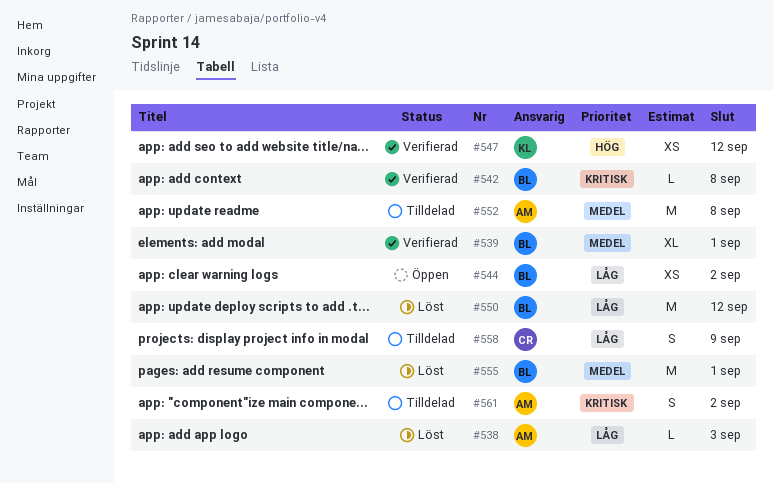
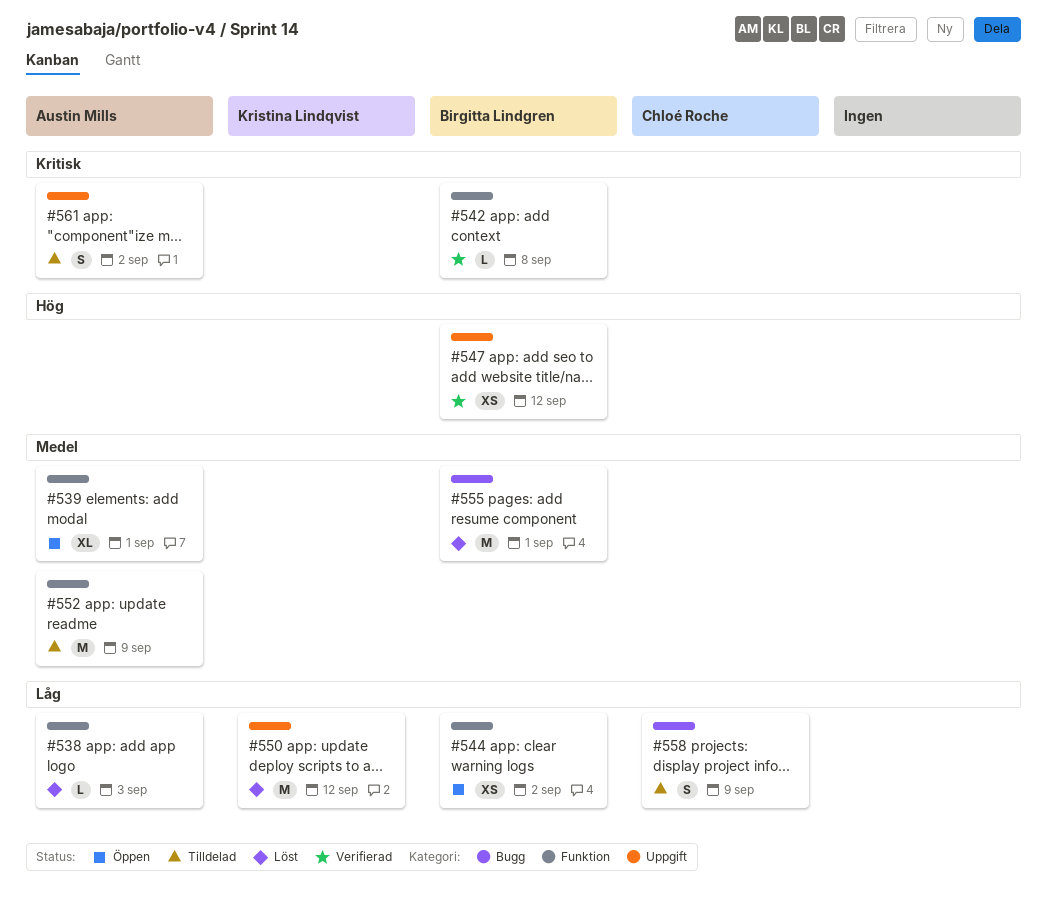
#539, status: Verifierad -> Öppen
#539, owner: Birgitta Lindgren -> Austin Mills
#547, owner: Kristina Lindqvist -> Birgitta Lindgren
#550, owner: Birgitta Lindgren -> Kristina Lindqvist
#552, due: Sep 8 -> Sep 9

